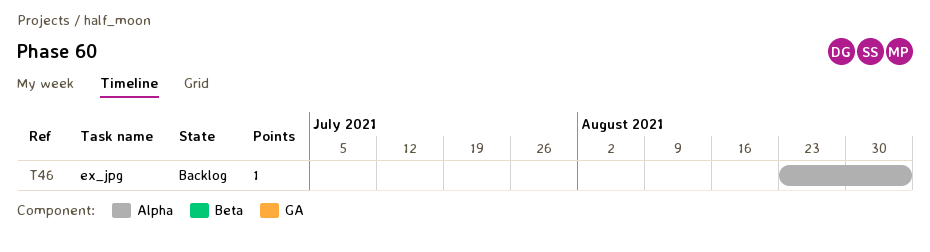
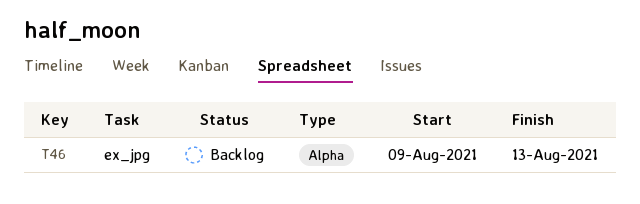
T46, start: Aug 23 -> Aug 9
T46, due: Sep 3 -> Aug 13

